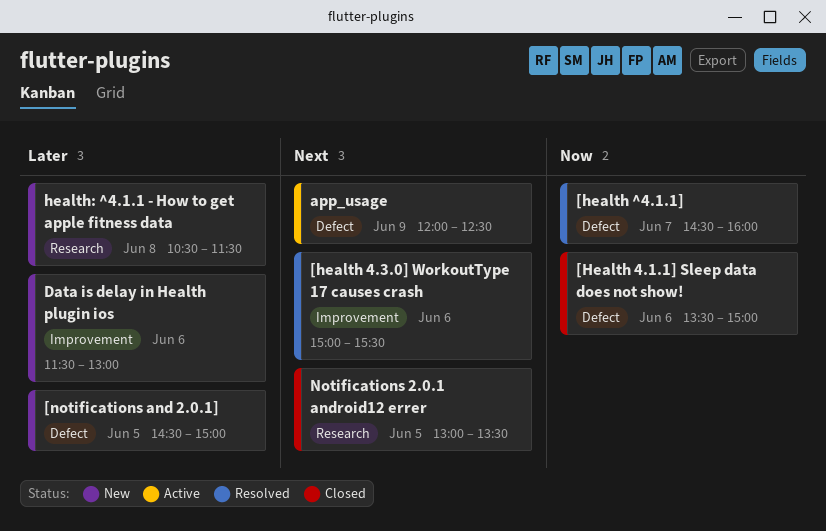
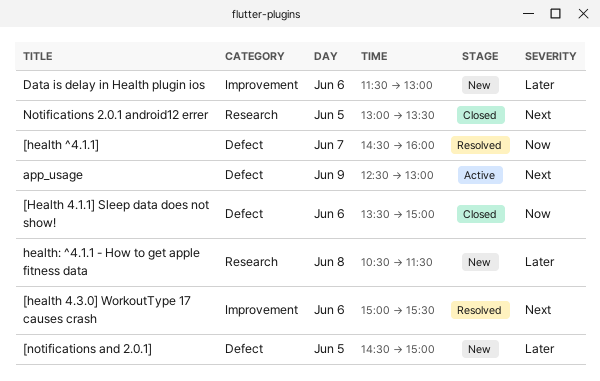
app_usage, begins: 12:00 -> 12:30
app_usage, ends: 12:30 -> 13:00

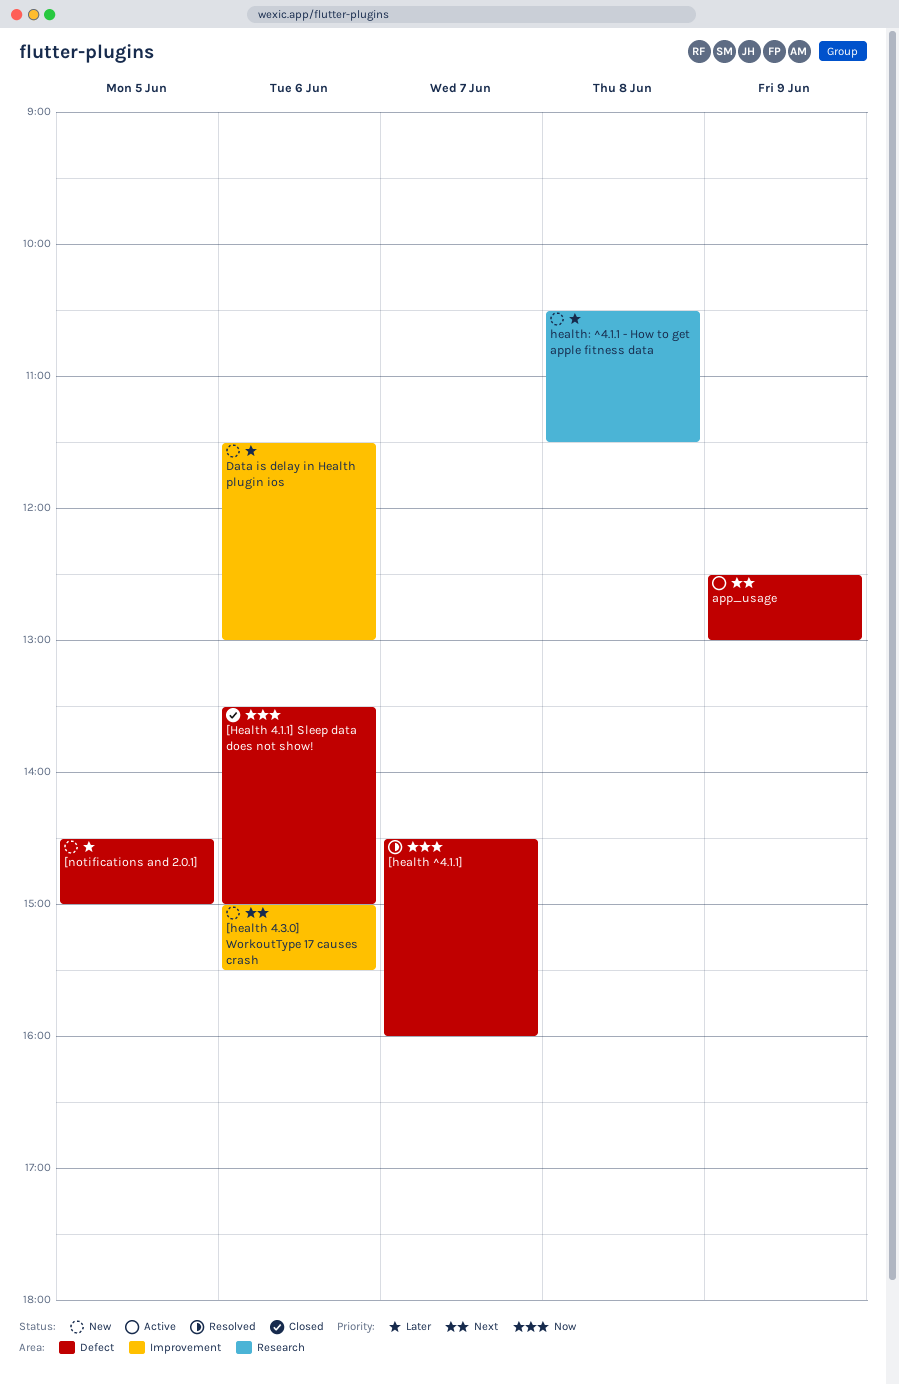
[health 4.3.0] WorkoutType 17 causes crash, status: Resolved -> New
Notifications 2.0.1 android12 errer: present -> none

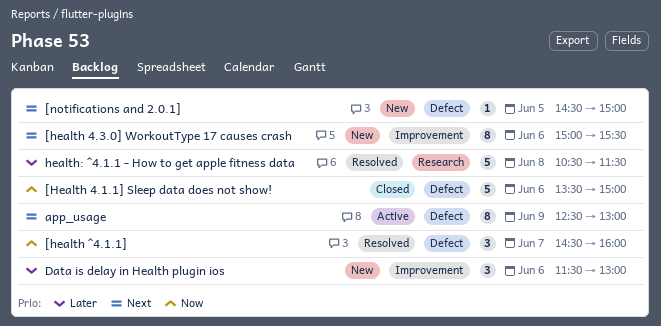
[notifications and 2.0.1], priority: Later -> Next
health: ^4.1.1 - How to get apple fitness data, status: New -> Resolved

